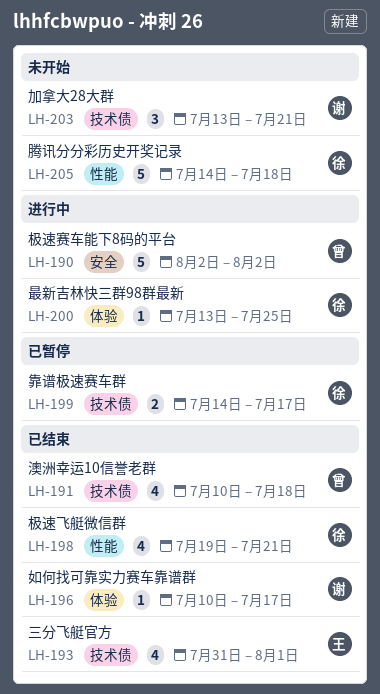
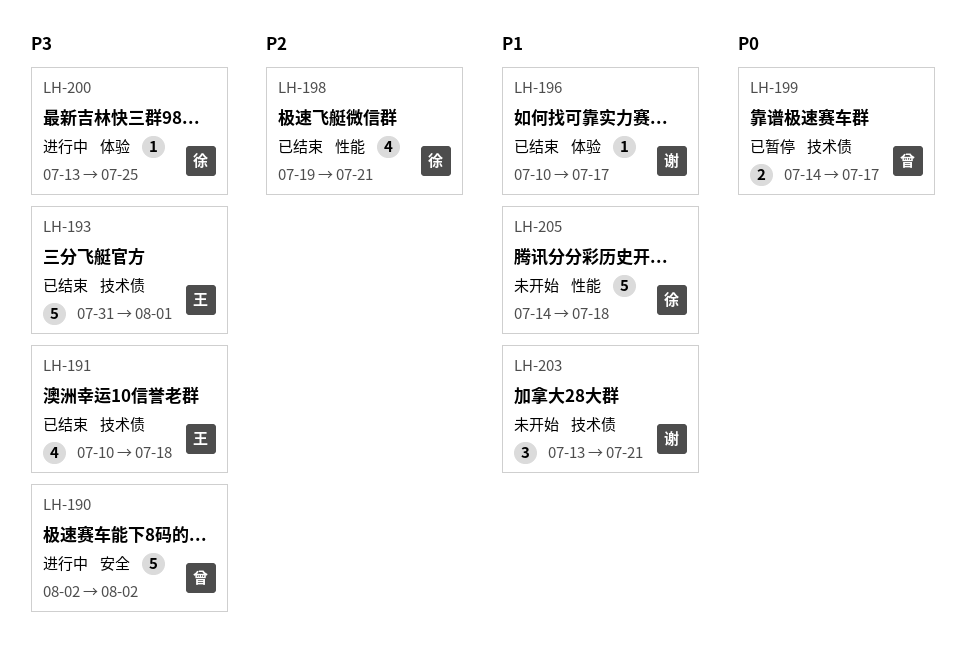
LH-191, owner: 曾 -> 王
LH-193, estimate: 4 -> 5
LH-199, owner: 徐 -> 曾

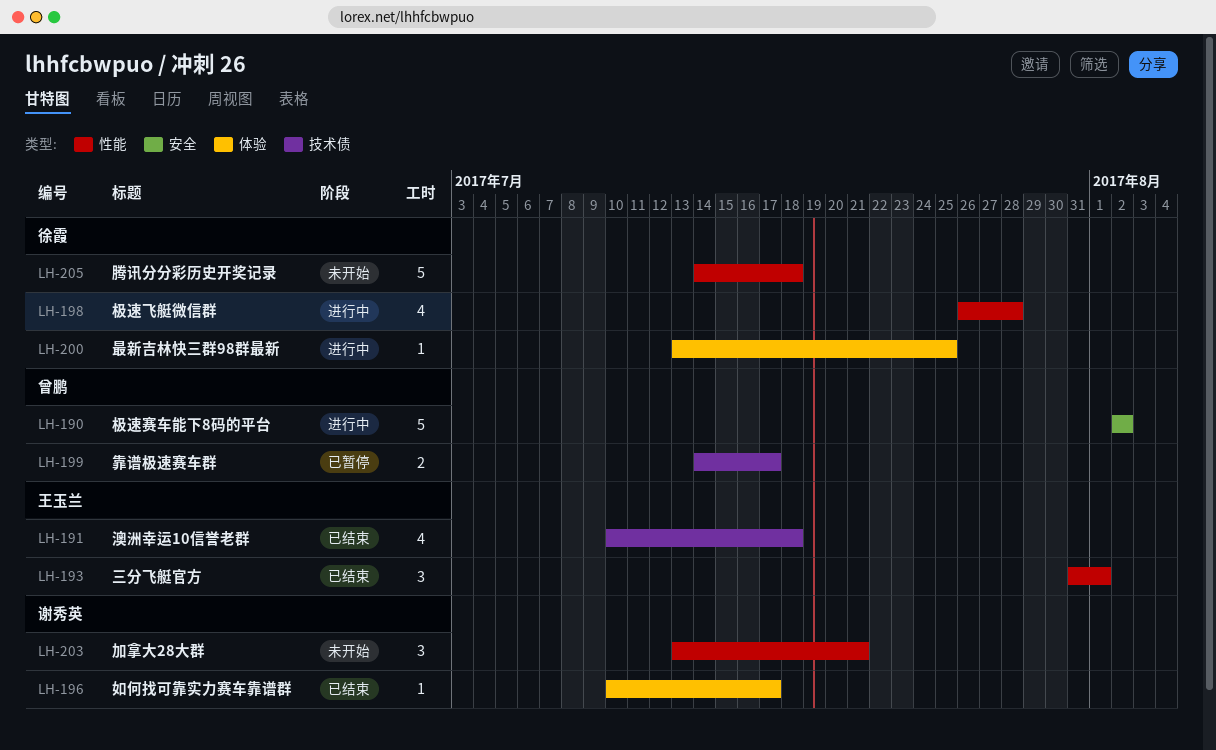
LH-193, label: 技术债 -> 性能
LH-193, estimate: 5 -> 3
LH-198, status: 已结束 -> 进行中
LH-198, start: Jul 19 -> Jul 26
LH-198, due: Jul 21 -> Jul 28
LH-203, label: 技术债 -> 性能

